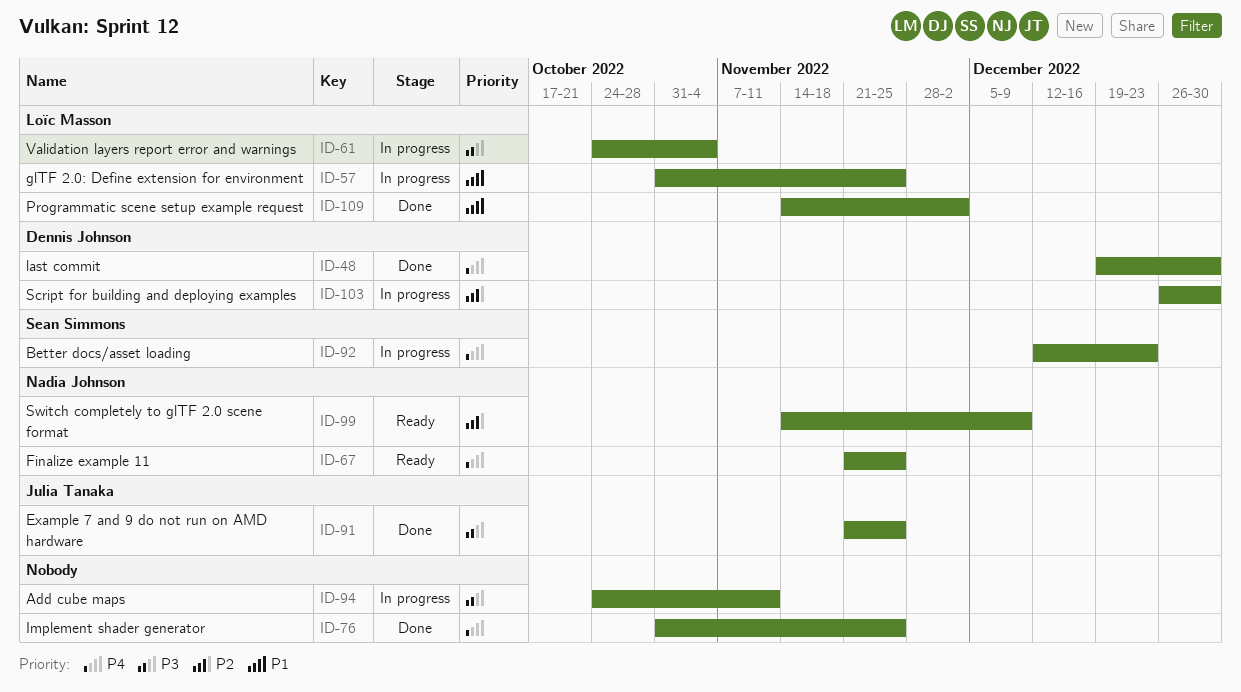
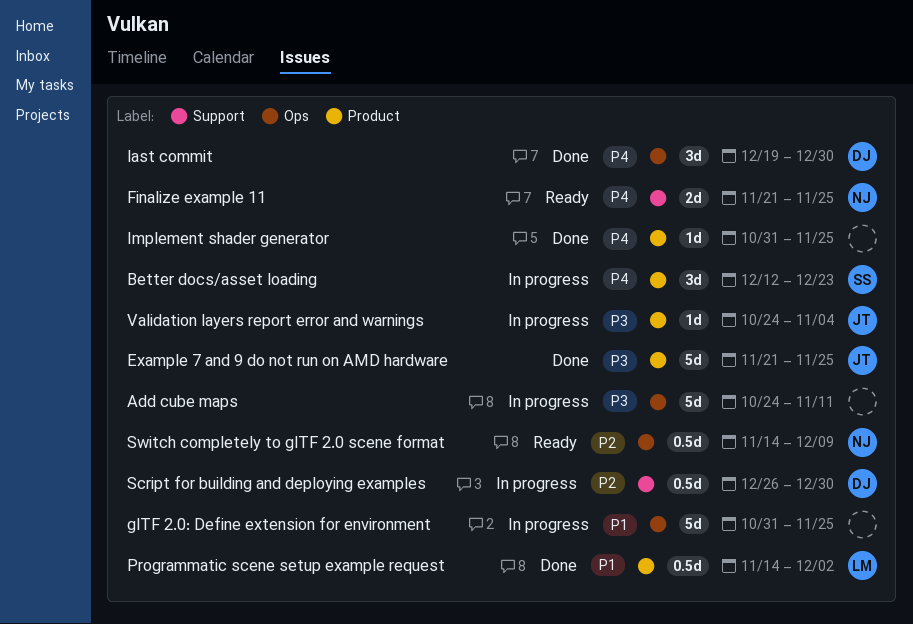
glTF 2.0: Define extension for environment, owner: Loïc Masson -> none
Validation layers report error and warnings, owner: Loïc Masson -> Julia Tanaka

